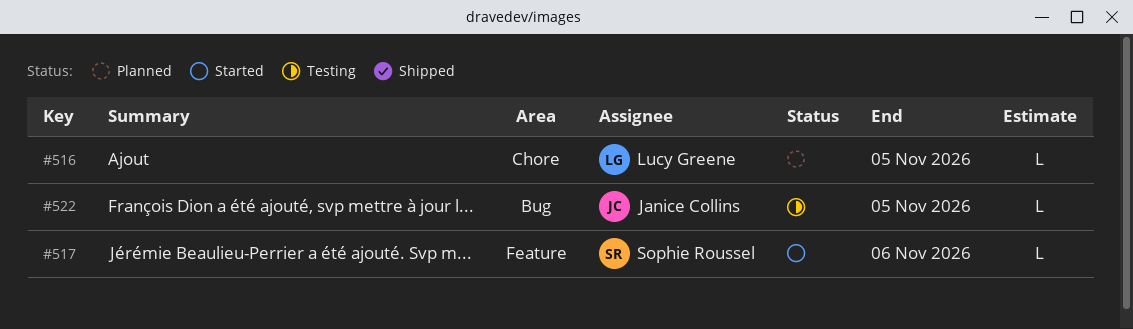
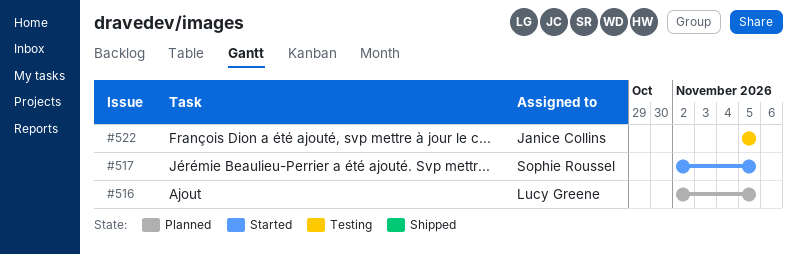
#517, due: Nov 6 -> Nov 5

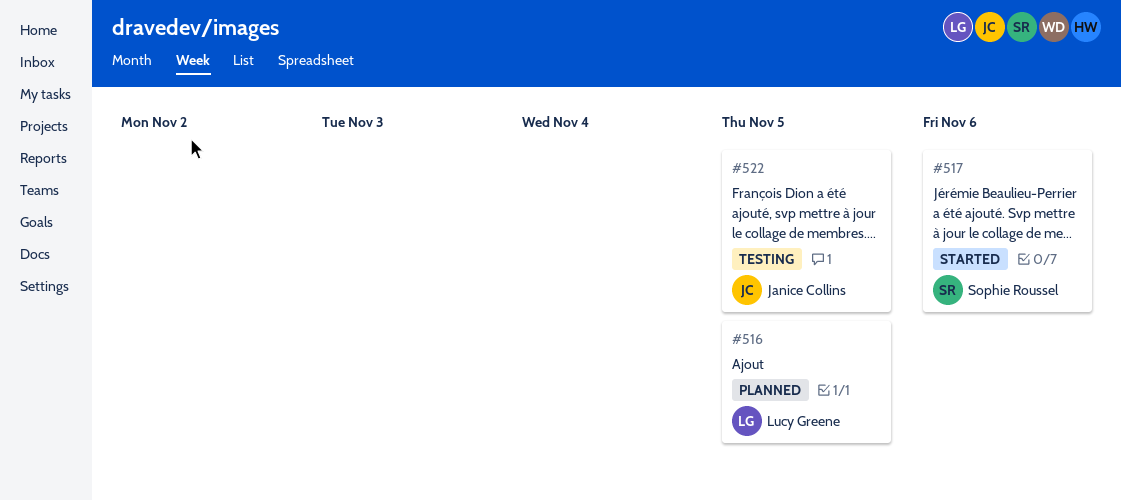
#517, due: Nov 5 -> Nov 6

